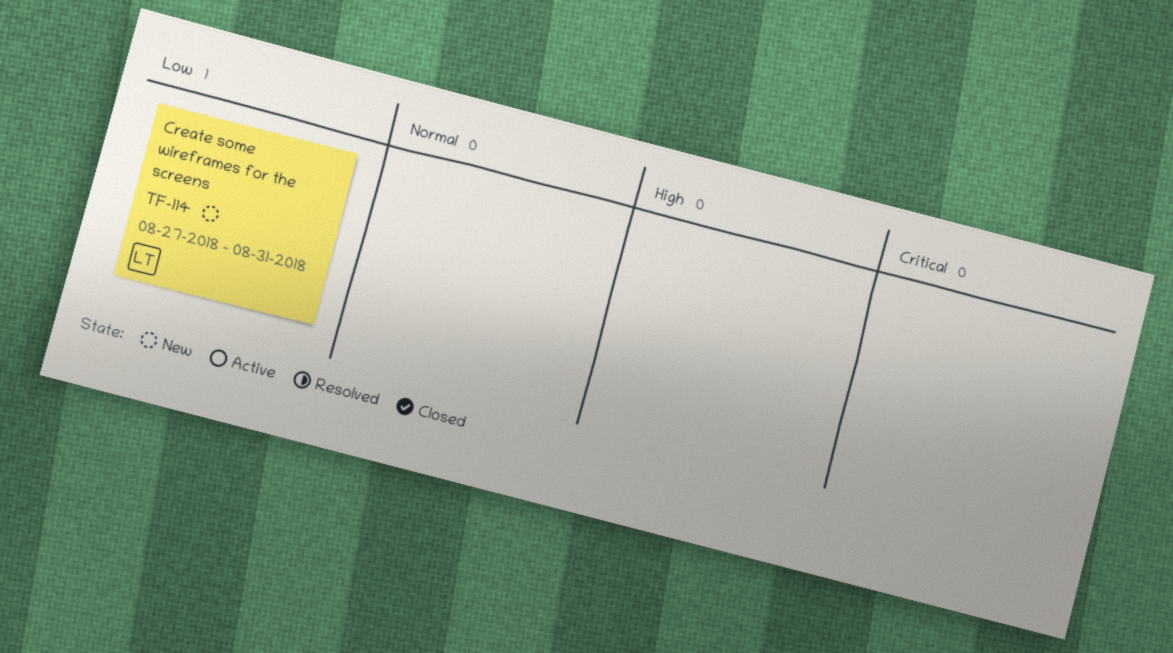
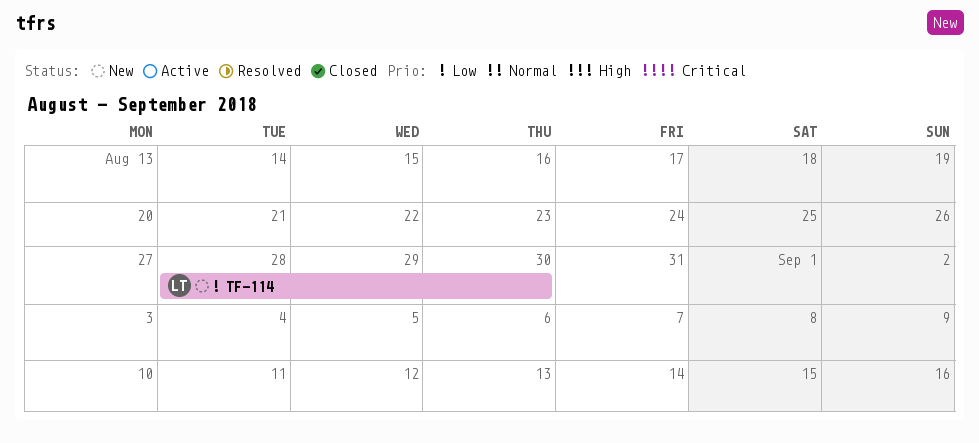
TF-114, start: Aug 27 -> Aug 28
TF-114, due: Aug 31 -> Aug 30

